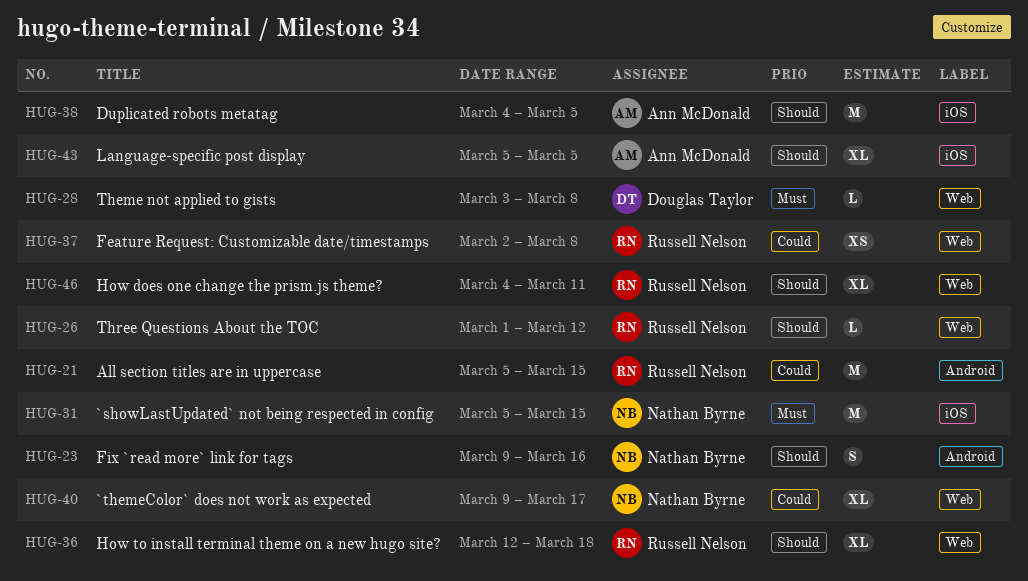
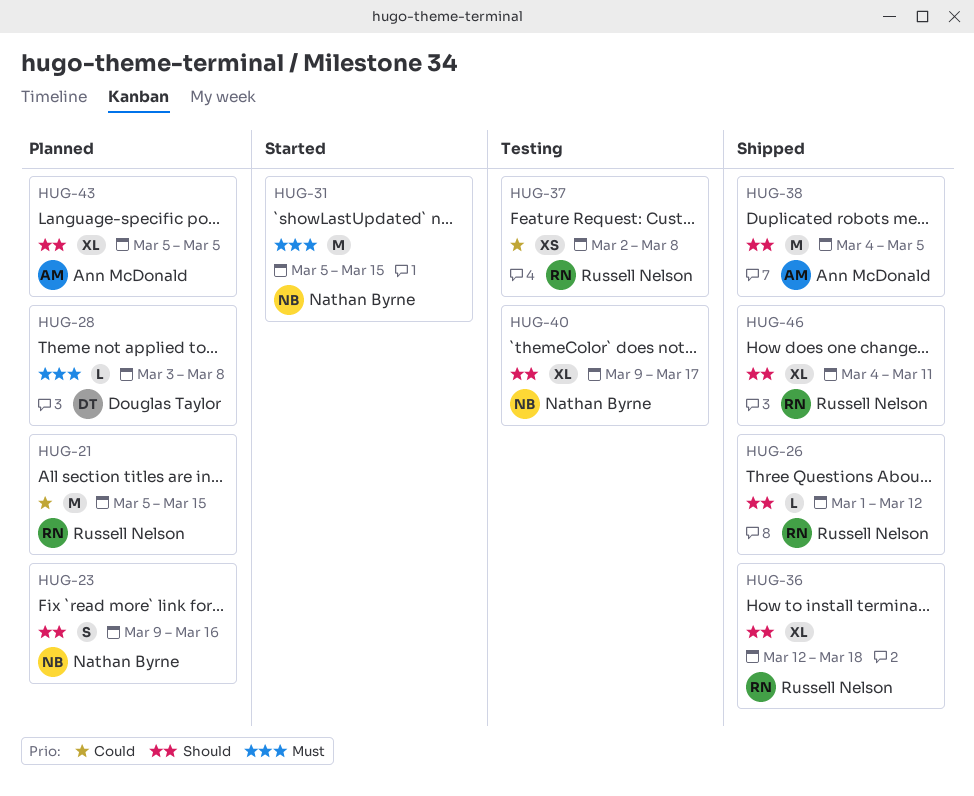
HUG-40, priority: Could -> Should

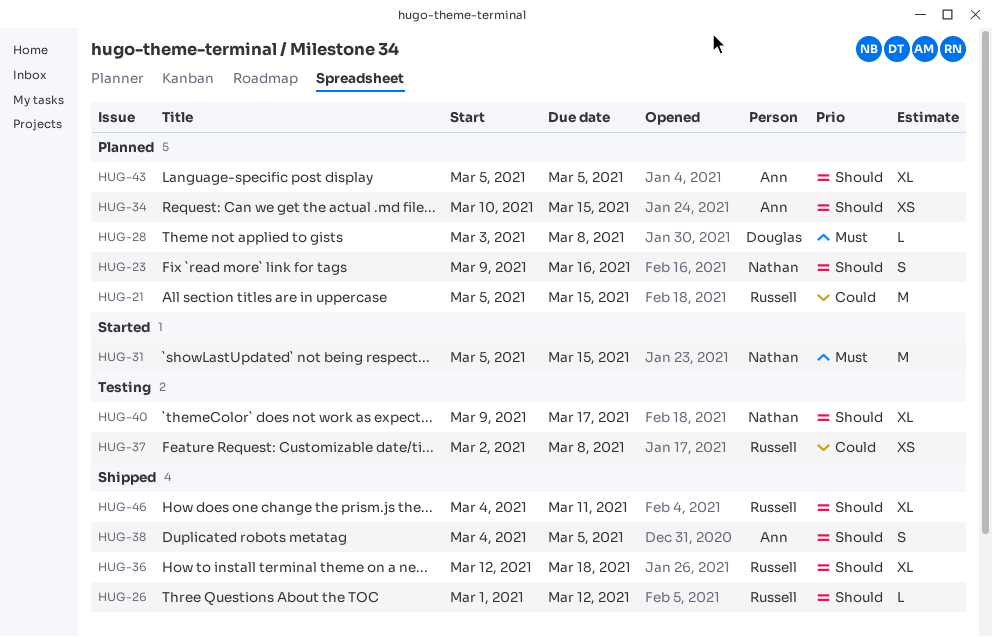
HUG-34: none -> present
HUG-38, estimate: M -> S

